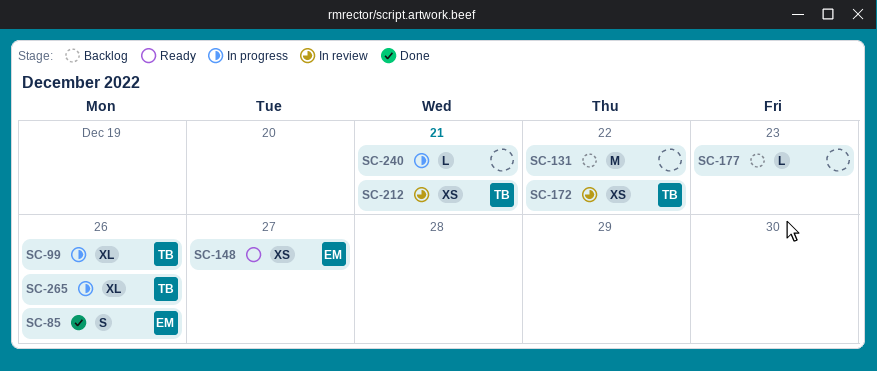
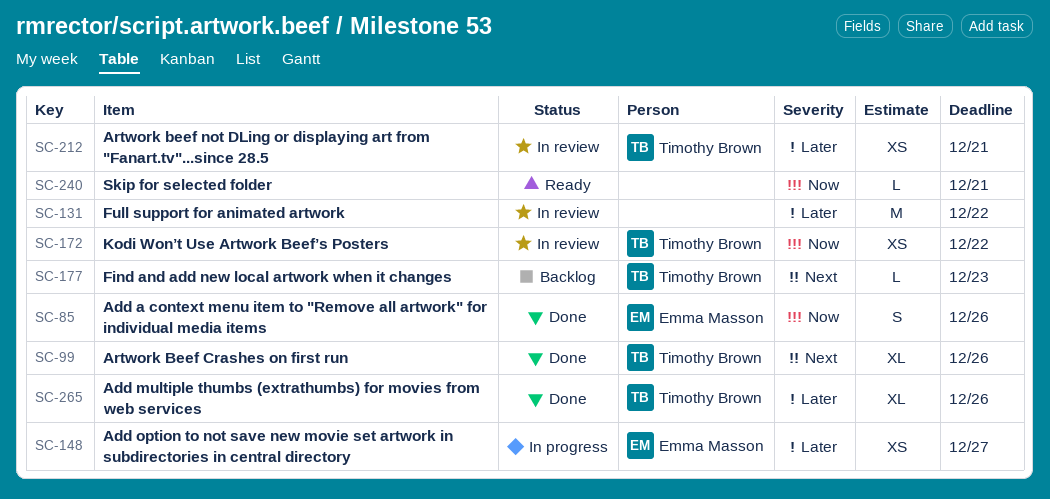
SC-99, status: In progress -> Done
SC-131, status: Backlog -> In review
SC-148, status: Ready -> In progress
SC-177, owner: none -> Timothy Brown
SC-240, status: In progress -> Ready
SC-265, status: In progress -> Done

